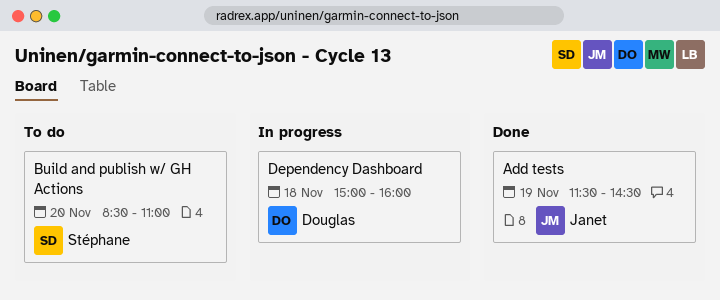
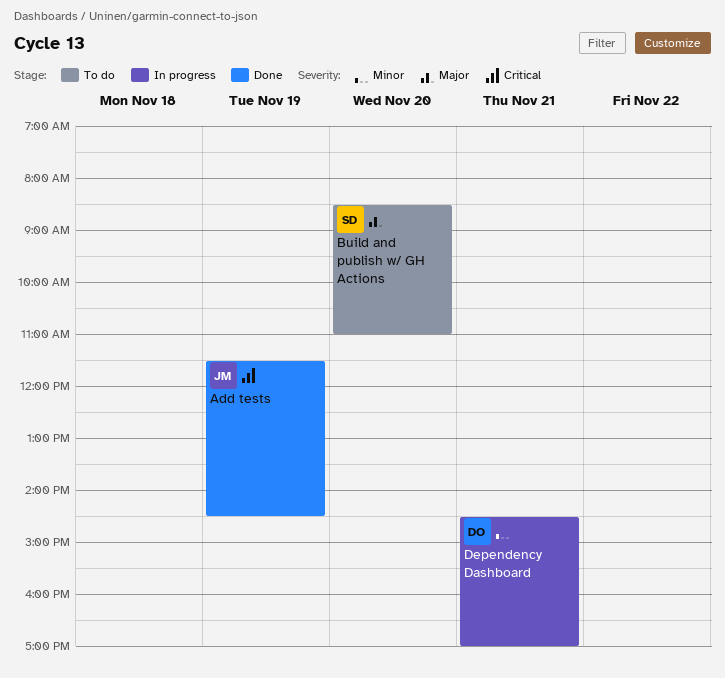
Dependency Dashboard, day: Nov 18 -> Nov 21
Dependency Dashboard, begins: 15:00 -> 14:30
Dependency Dashboard, ends: 16:00 -> 17:00

